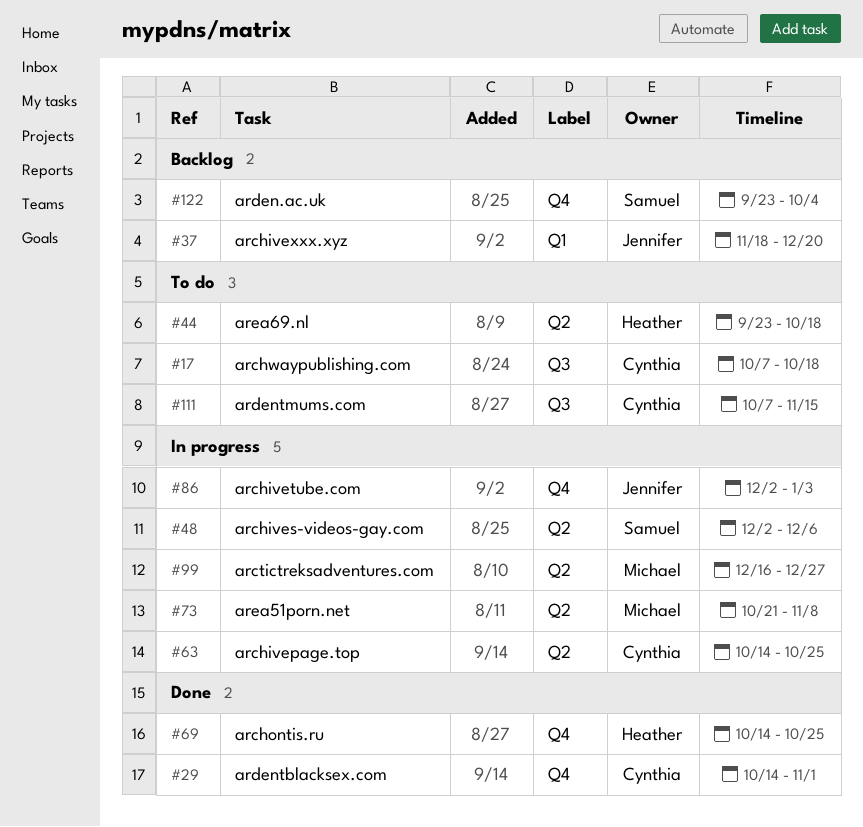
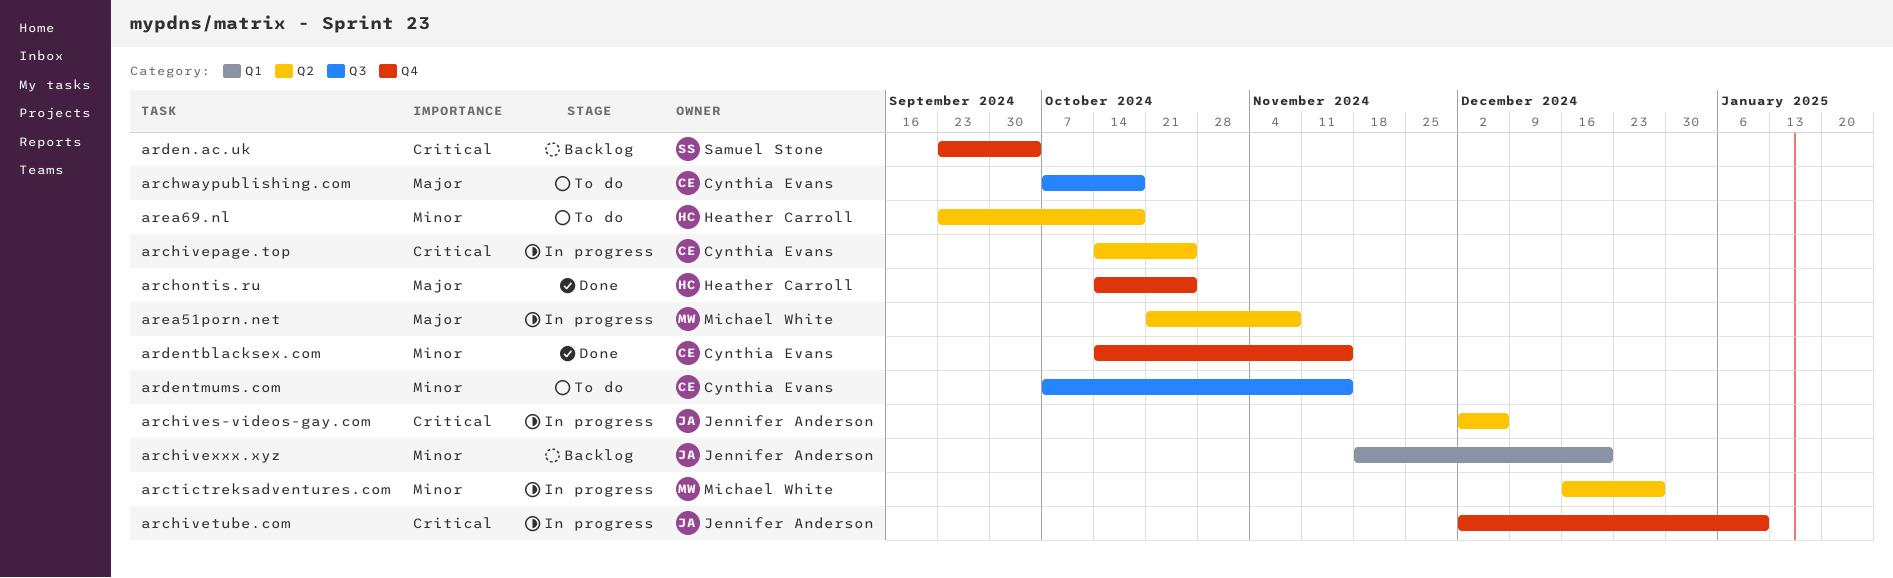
archives-videos-gay.com, owner: Samuel Stone -> Jennifer Anderson
archivetube.com, due: Jan 3 -> Jan 10
ardentblacksex.com, due: Nov 1 -> Nov 15

